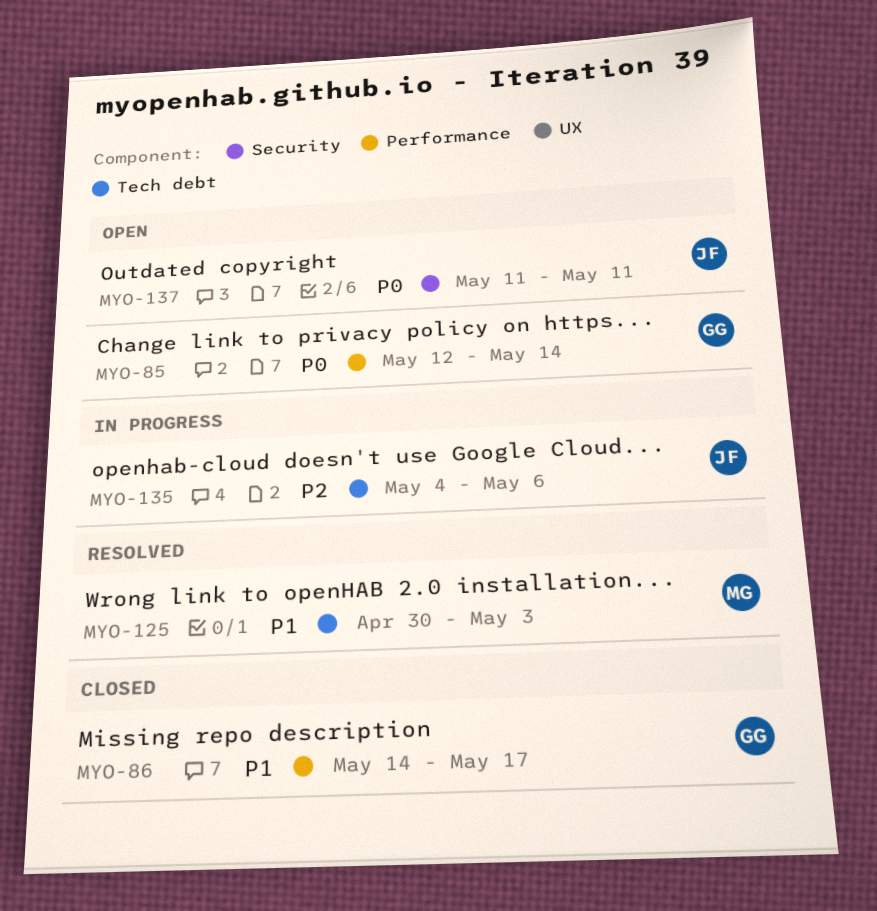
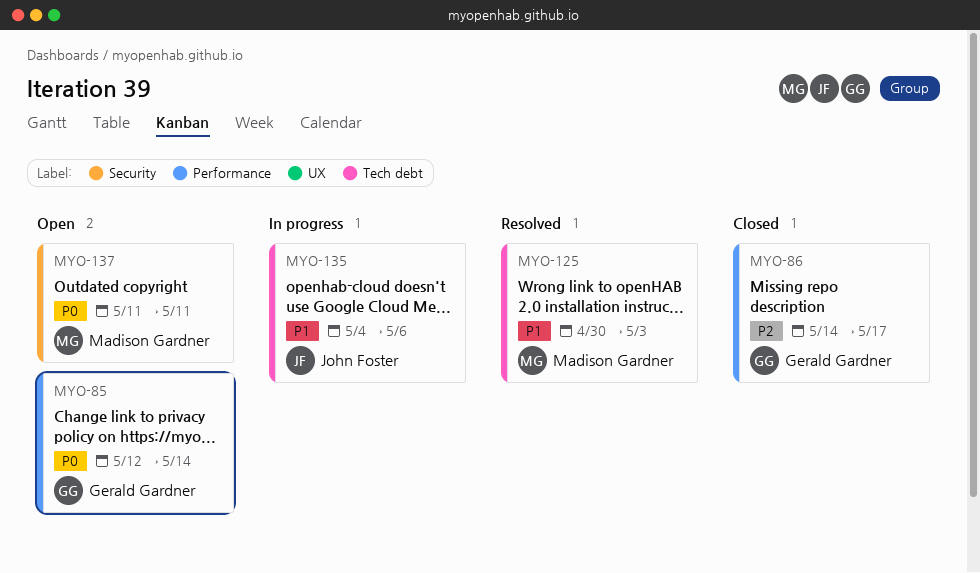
MYO-86, priority: P1 -> P2
MYO-135, priority: P2 -> P1
MYO-137, owner: John Foster -> Madison Gardner

